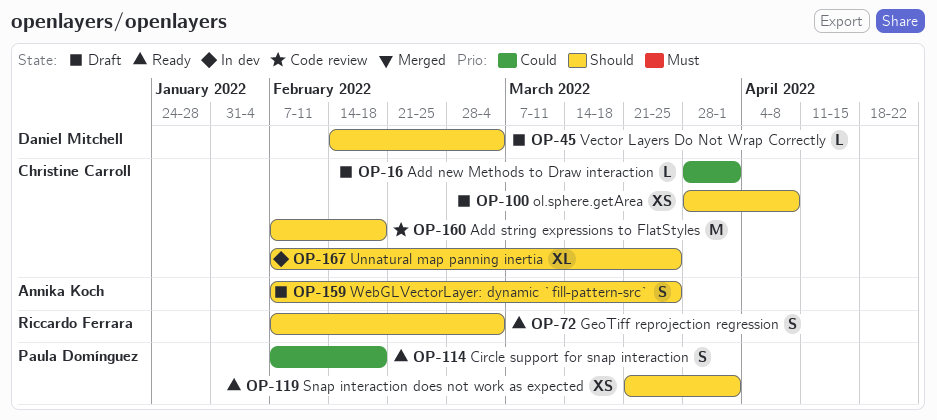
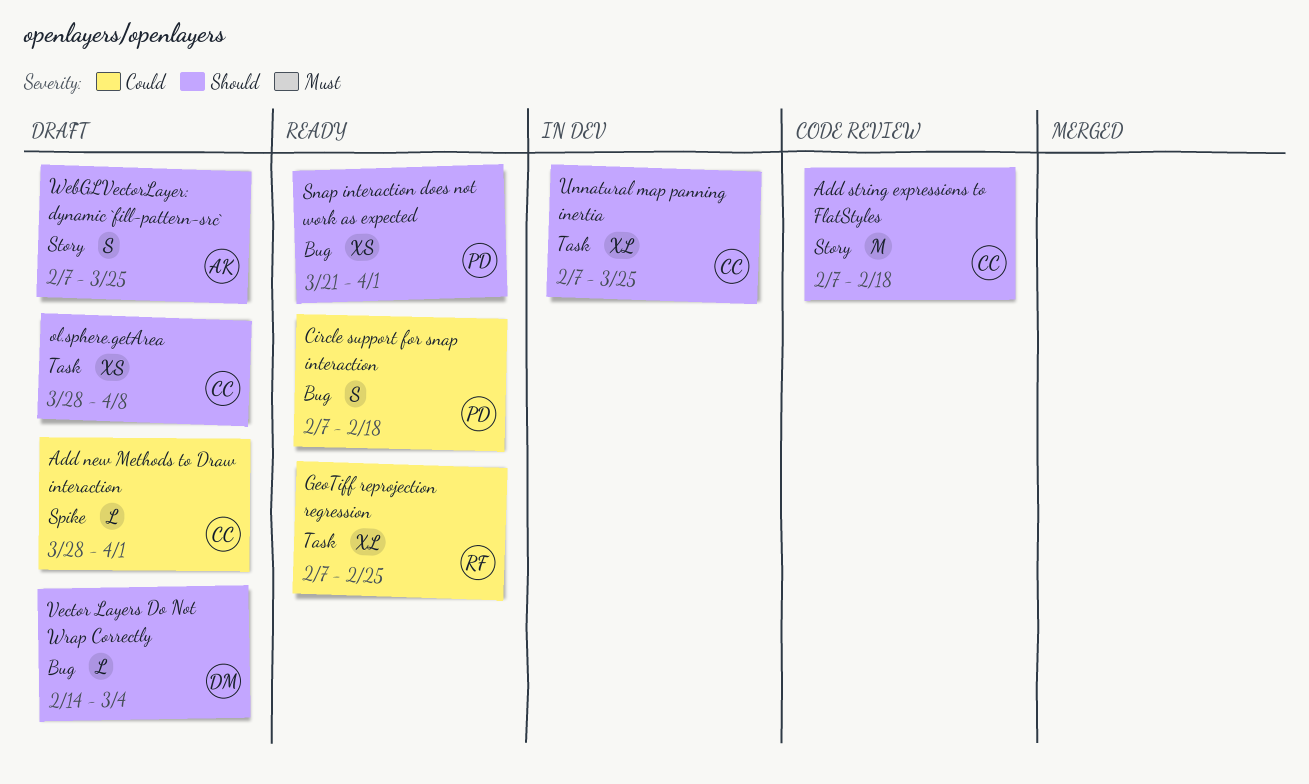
GeoTiff reprojection regression, priority: Should -> Could
GeoTiff reprojection regression, estimate: S -> XL
GeoTiff reprojection regression, due: Mar 4 -> Feb 25

